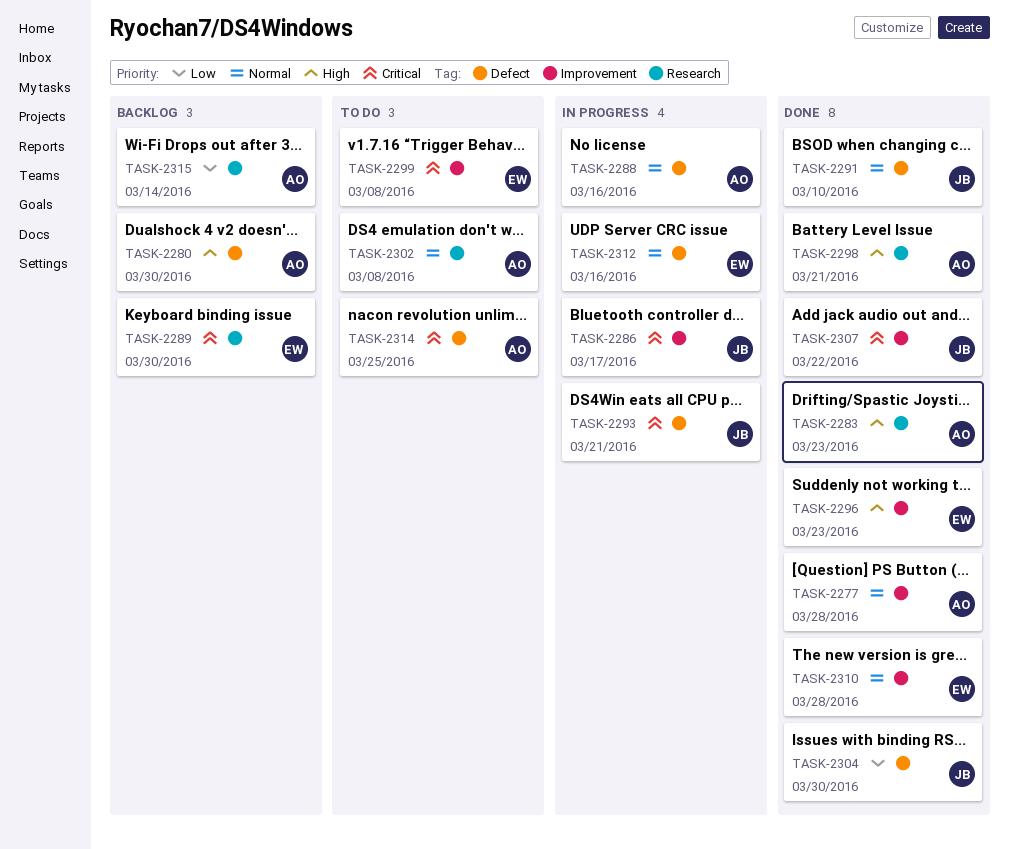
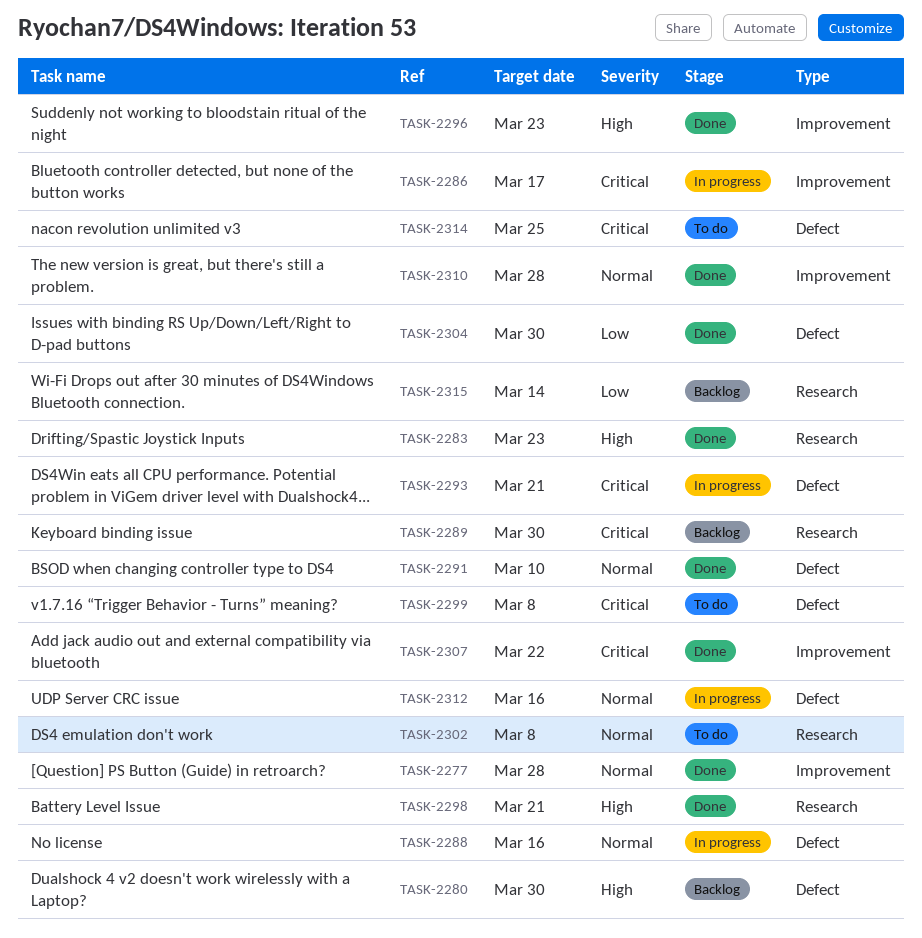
TASK-2299, label: Improvement -> Defect

